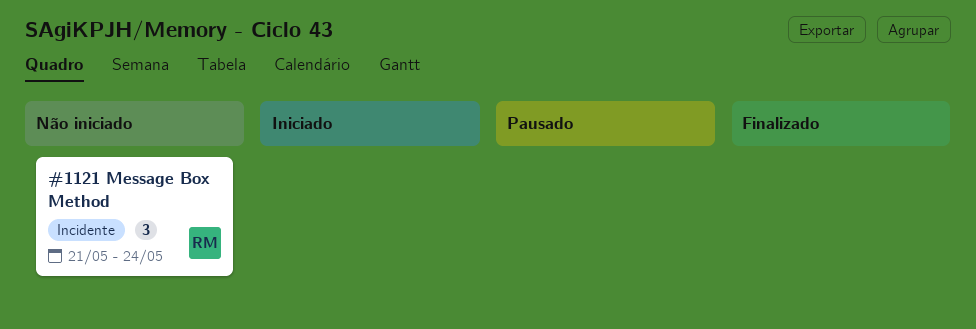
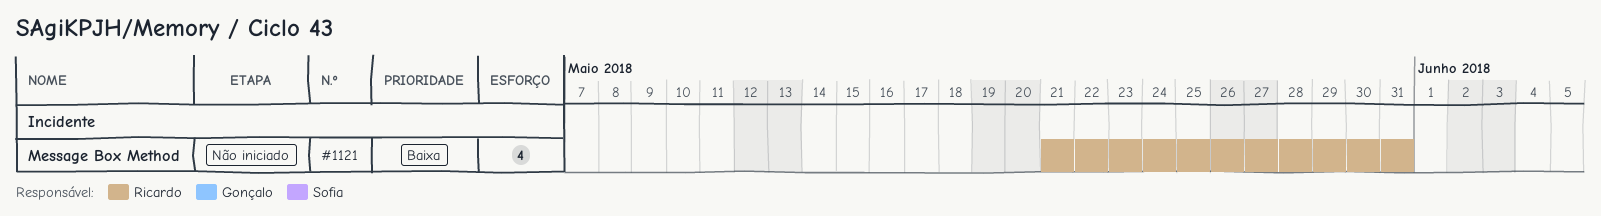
#1121, estimate: 3 -> 4
#1121, due: May 24 -> May 31

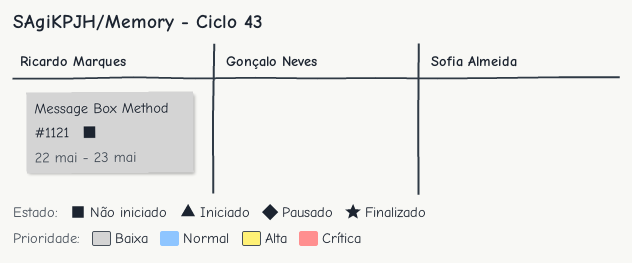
#1121, start: May 21 -> May 22
#1121, due: May 31 -> May 23

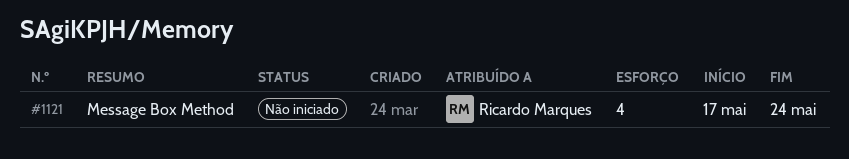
#1121, start: May 22 -> May 17
#1121, due: May 23 -> May 24

